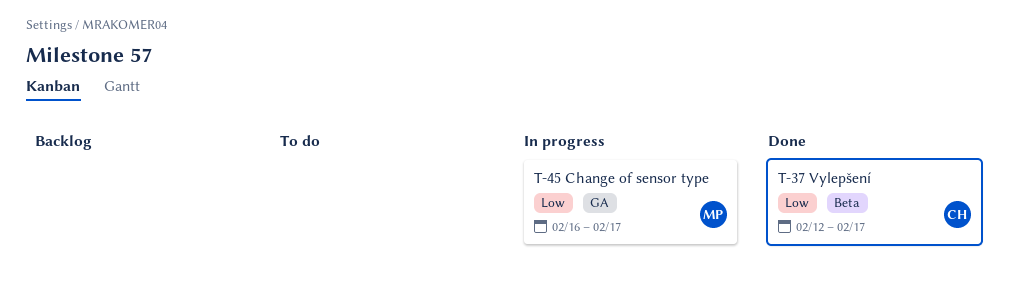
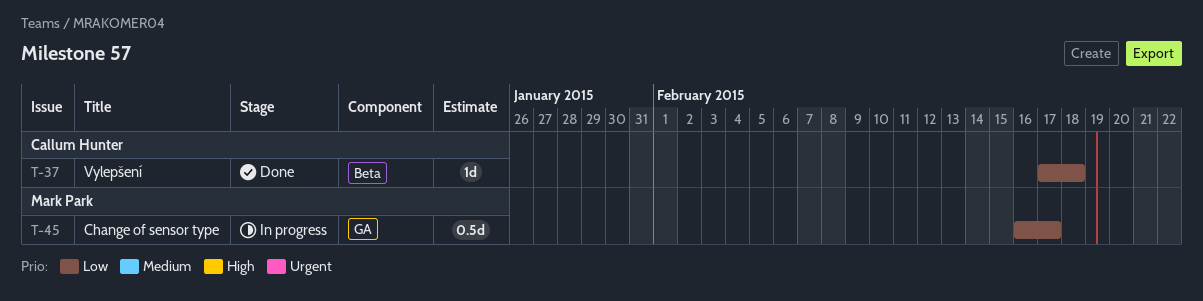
T-37, start: Feb 12 -> Feb 17
T-37, due: Feb 17 -> Feb 18

